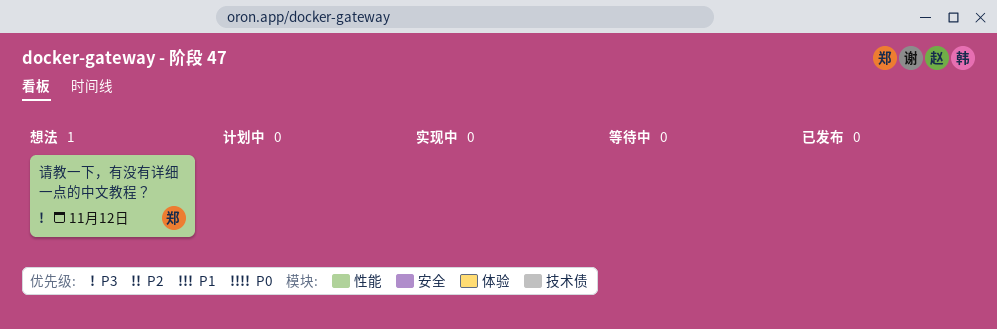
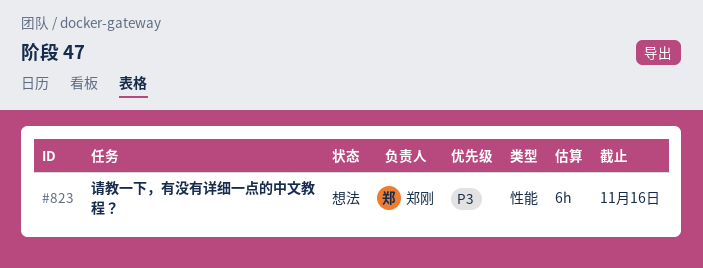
请教一下，有没有详细一点的中文教程？, due: Nov 12 -> Nov 16

